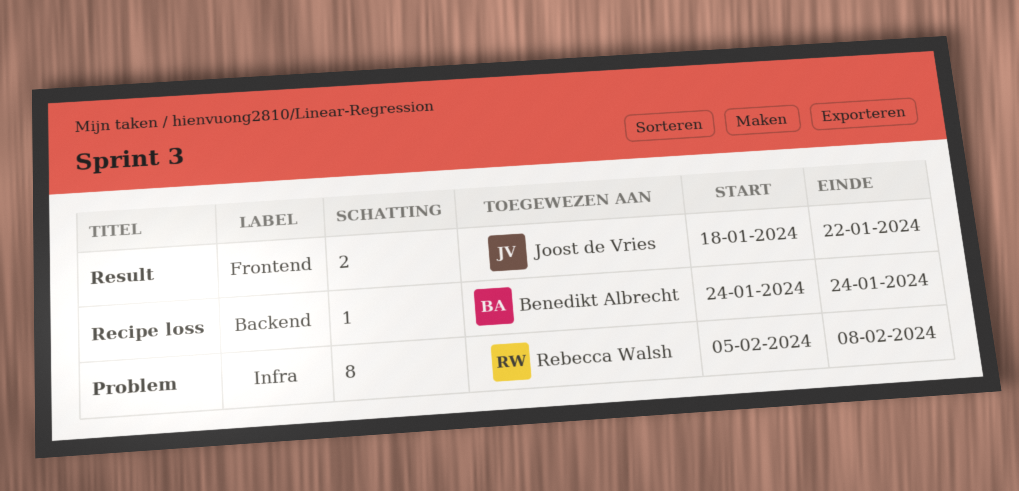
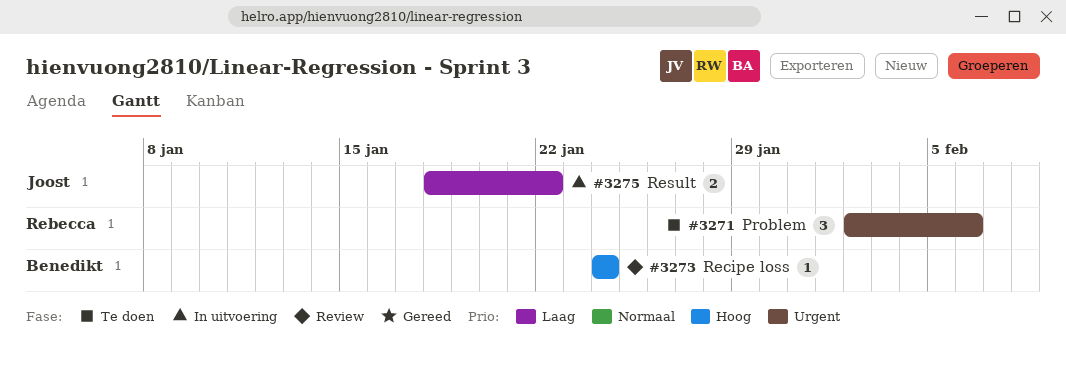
Problem, estimate: 8 -> 3
Problem, start: Feb 5 -> Feb 2
Problem, due: Feb 8 -> Feb 6

